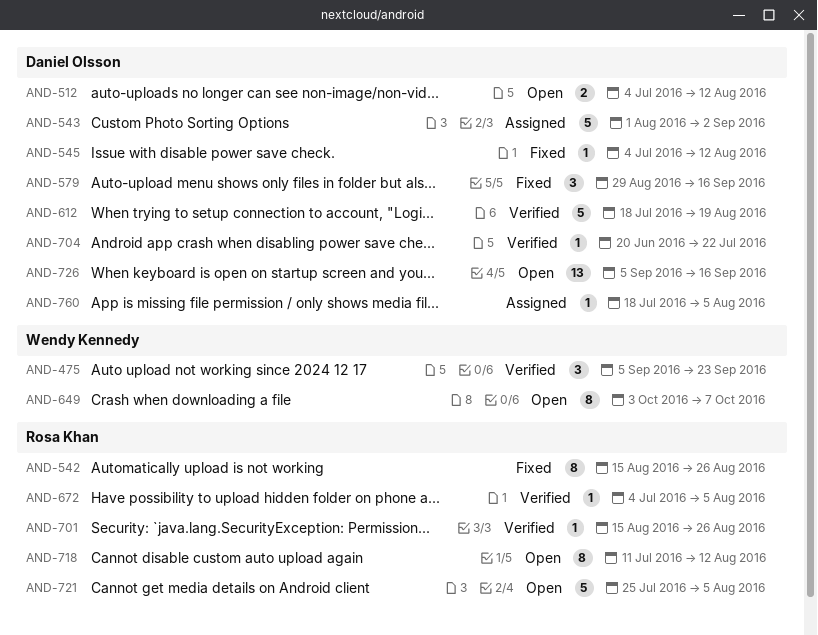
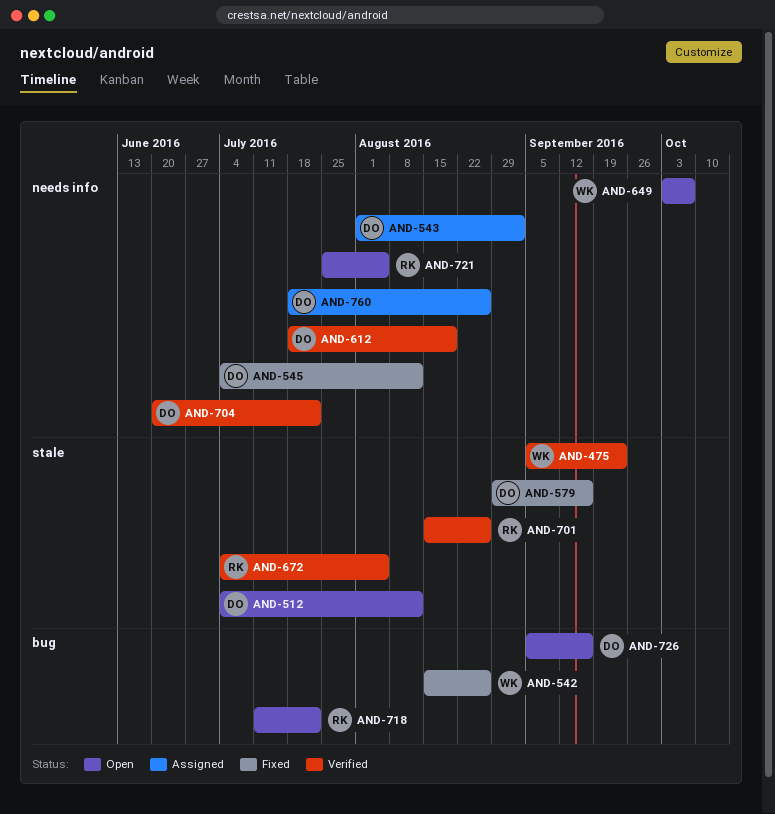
AND-542, owner: Rosa Khan -> Wendy Kennedy
AND-718, due: Aug 12 -> Jul 22
AND-760, due: Aug 5 -> Aug 26

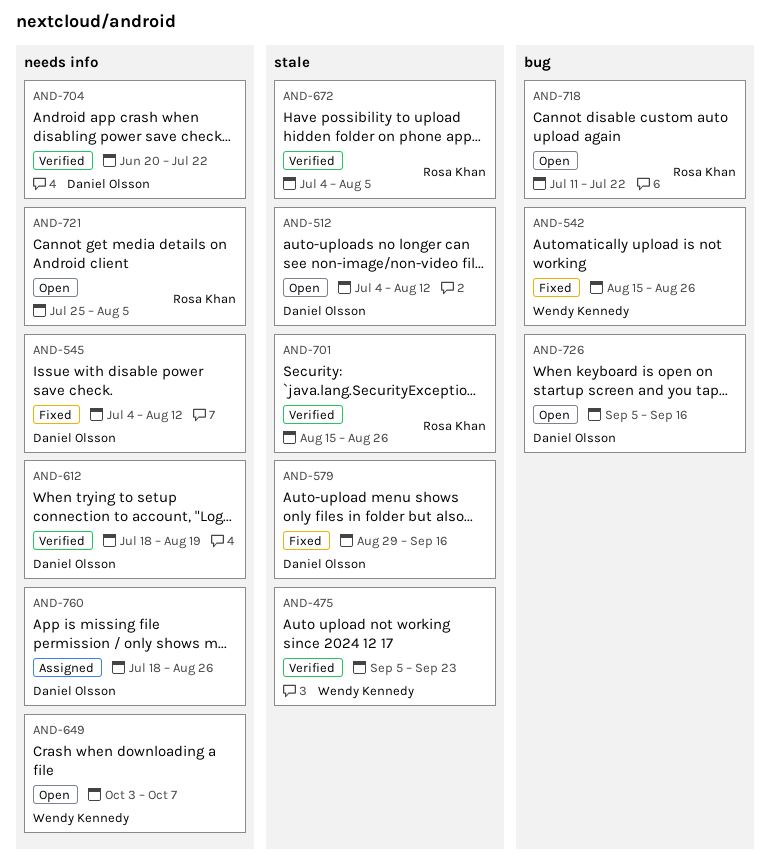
AND-543: present -> none

